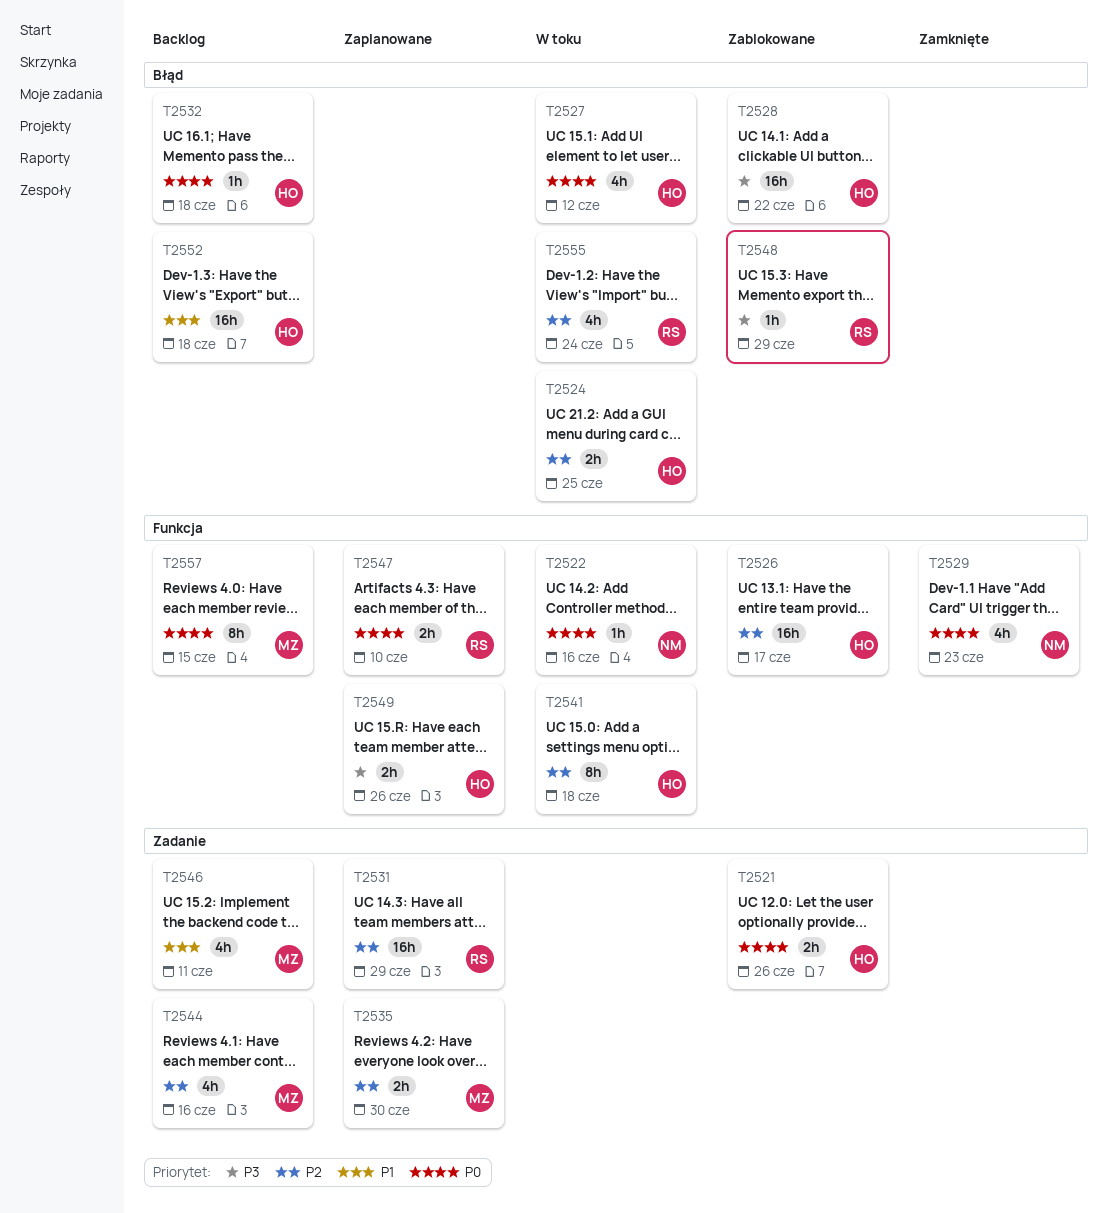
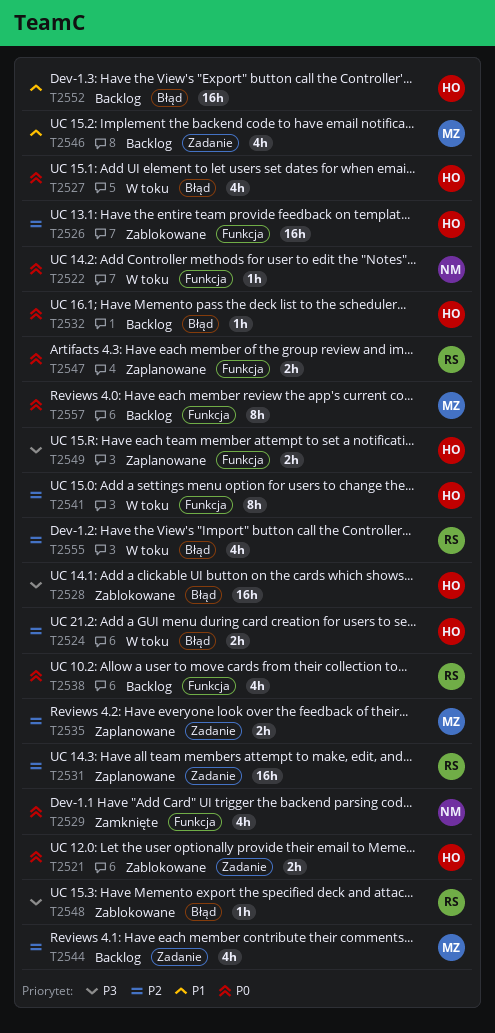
T2538: none -> present

